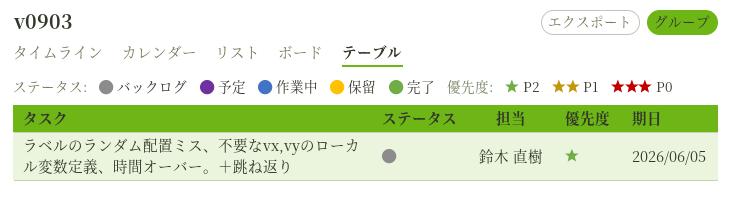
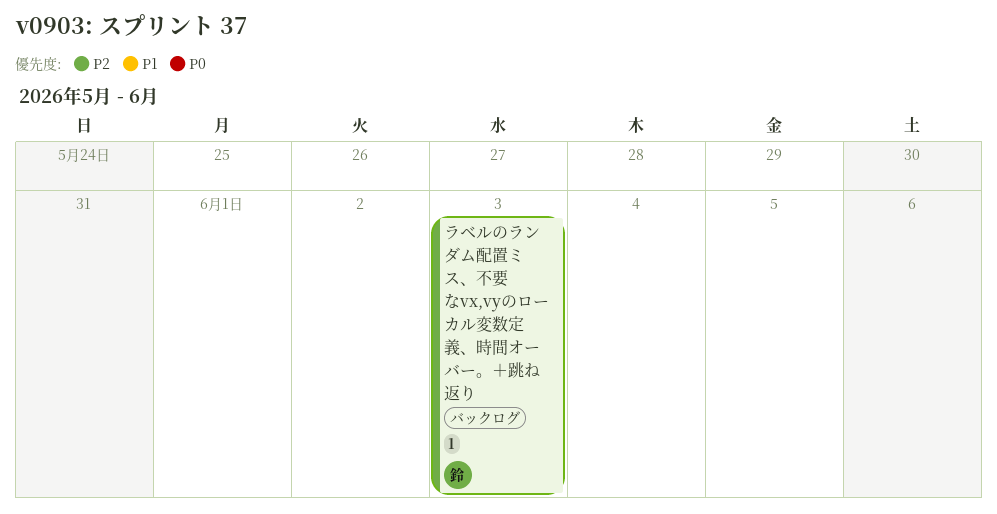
ラベルのランダム配置ミス、不要なvx,vyのローカル変数定義、時間オーバー。＋跳ね返り, due: Jun 5 -> Jun 3

